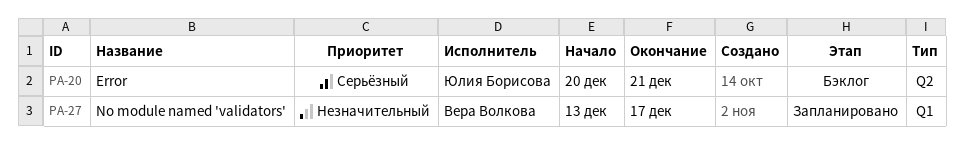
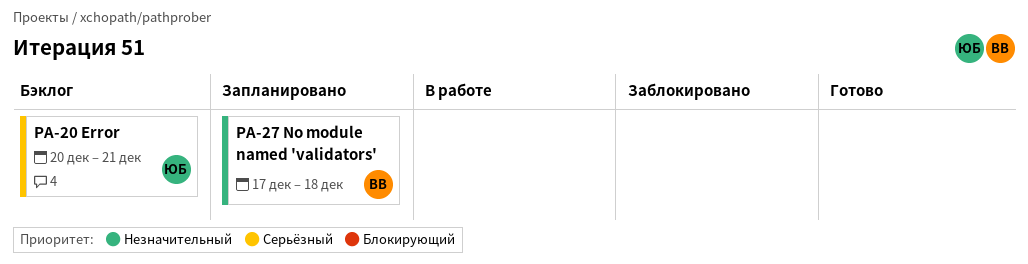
PA-27, start: Dec 13 -> Dec 17
PA-27, due: Dec 17 -> Dec 18

